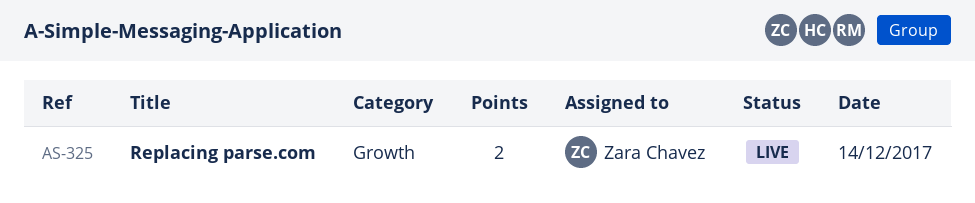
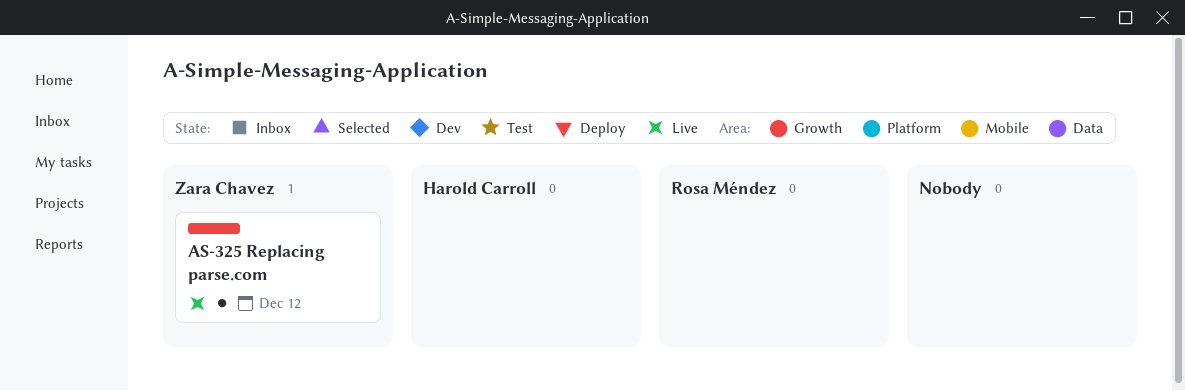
AS-325, estimate: 2 -> 1
AS-325, day: Dec 14 -> Dec 12

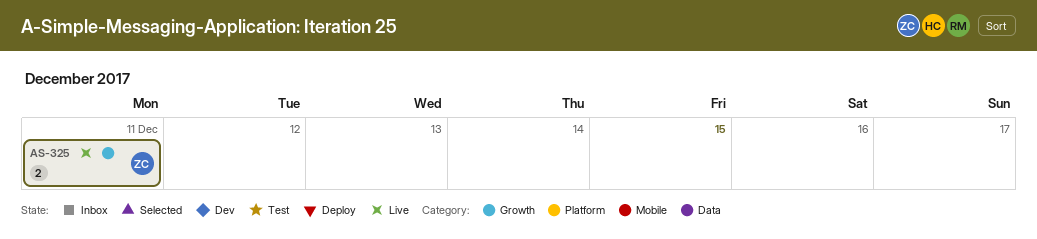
AS-325, estimate: 1 -> 2
AS-325, day: Dec 12 -> Dec 11

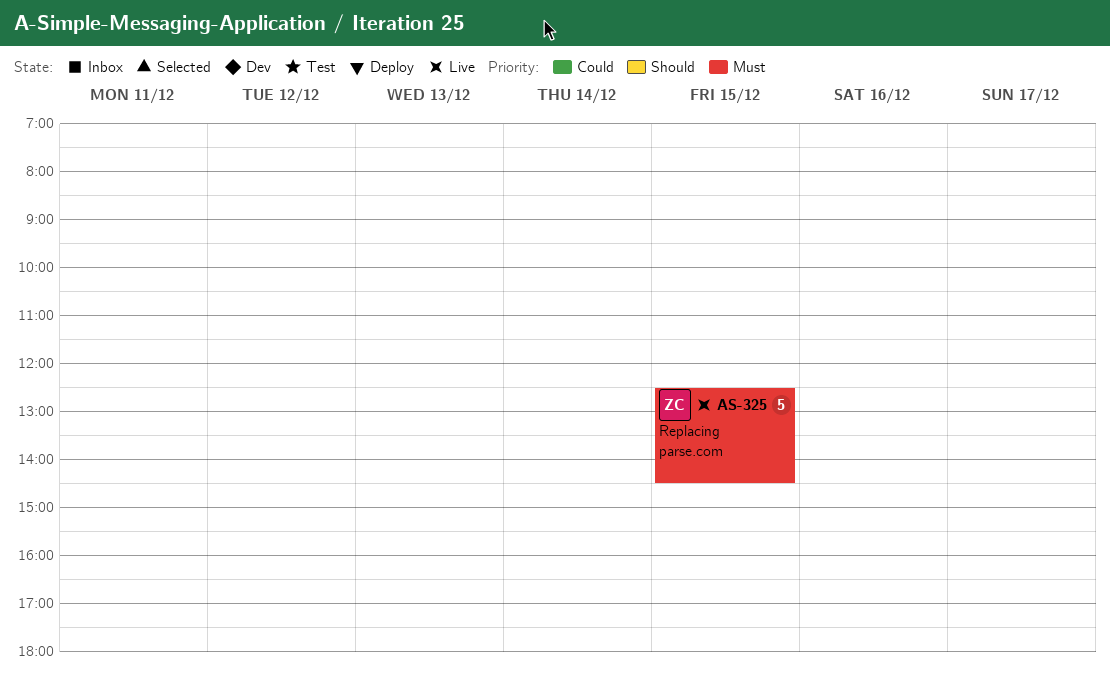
AS-325, estimate: 2 -> 5
AS-325, day: Dec 11 -> Dec 15

